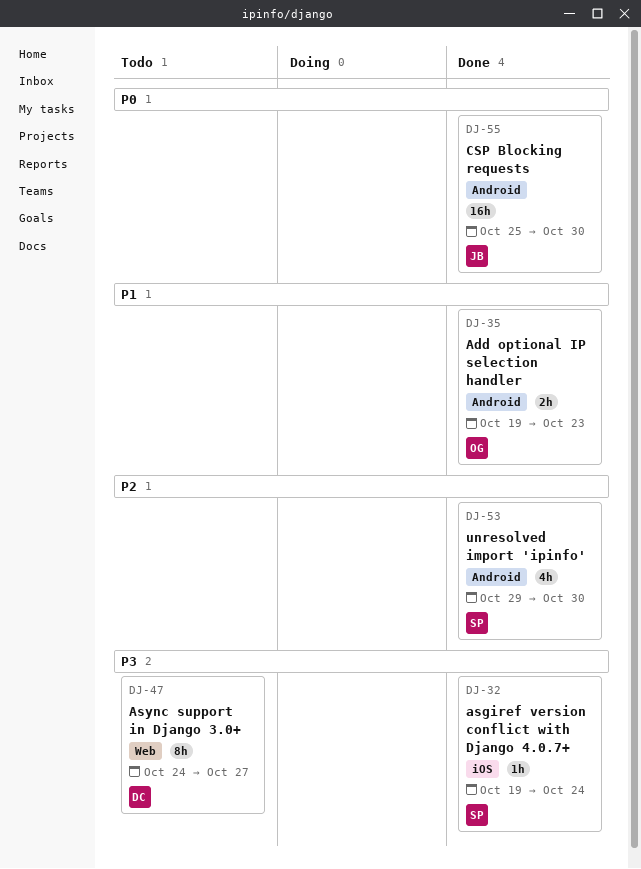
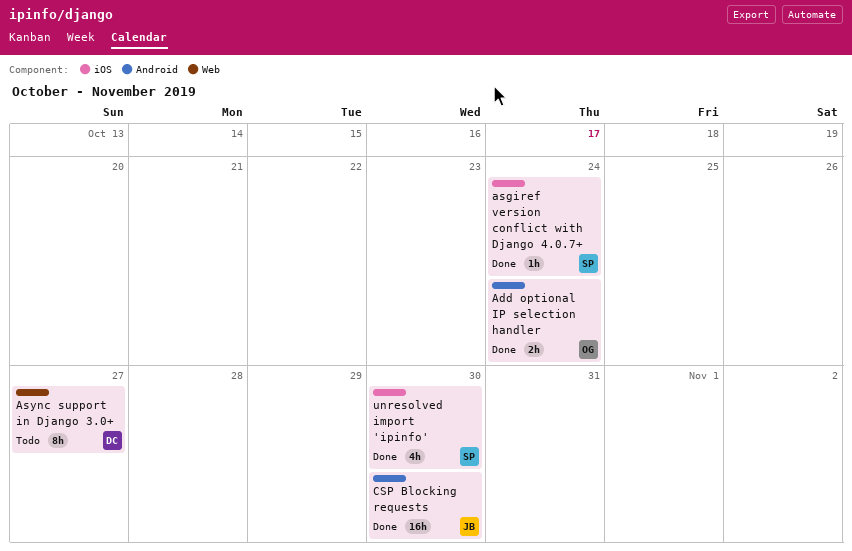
Add optional IP selection handler, due: Oct 23 -> Oct 24
unresolved import 'ipinfo', label: Android -> iOS

